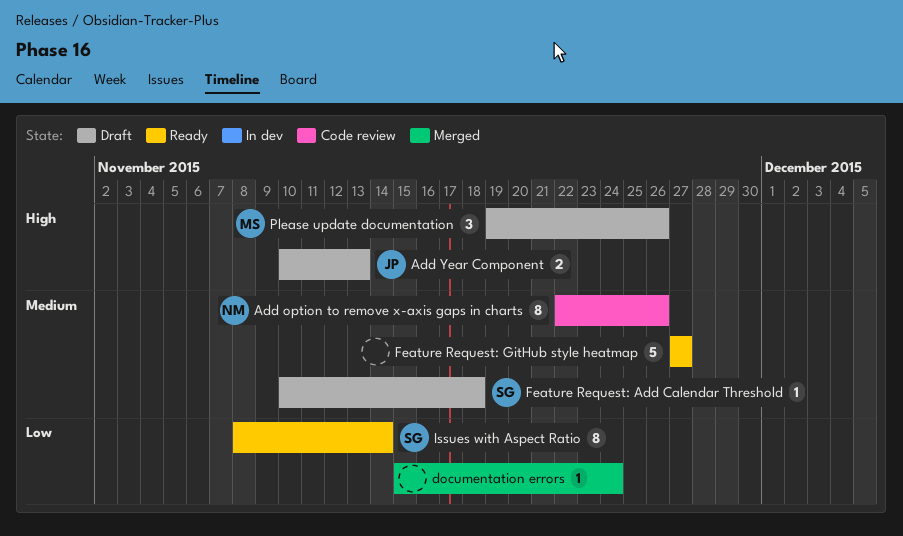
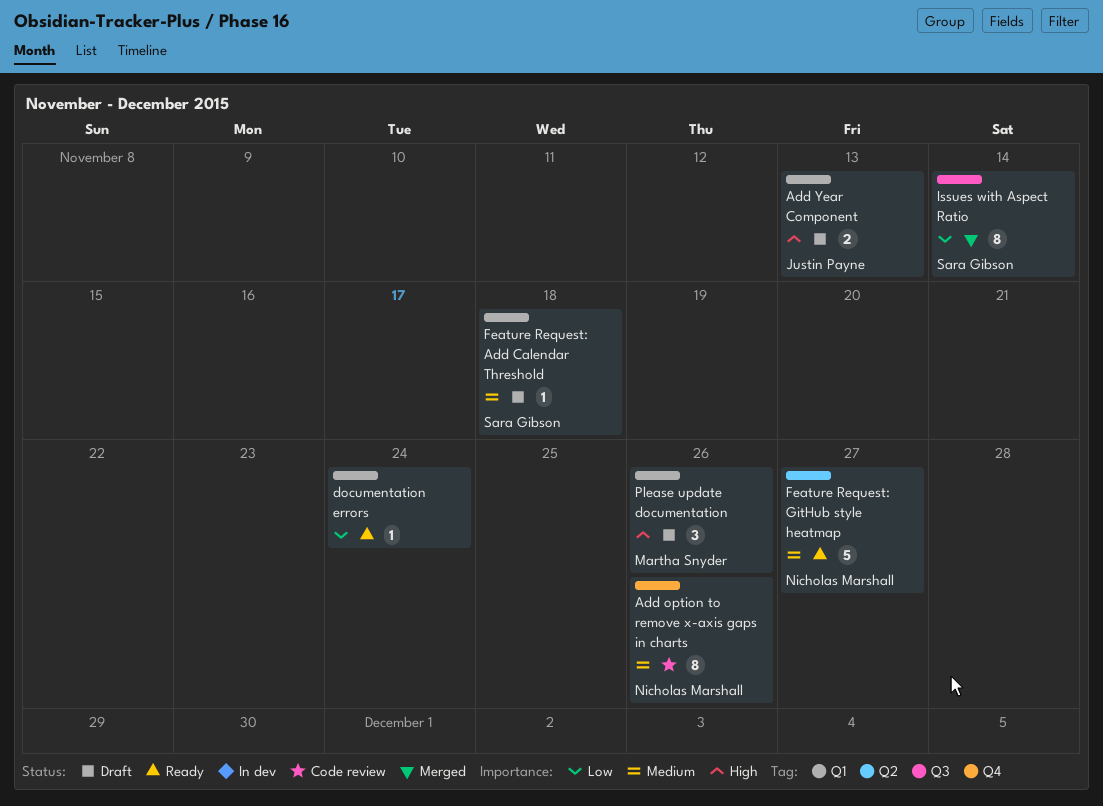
documentation errors, status: Merged -> Ready
Feature Request: GitHub style heatmap, owner: none -> Nicholas Marshall
Issues with Aspect Ratio, status: Ready -> Merged

